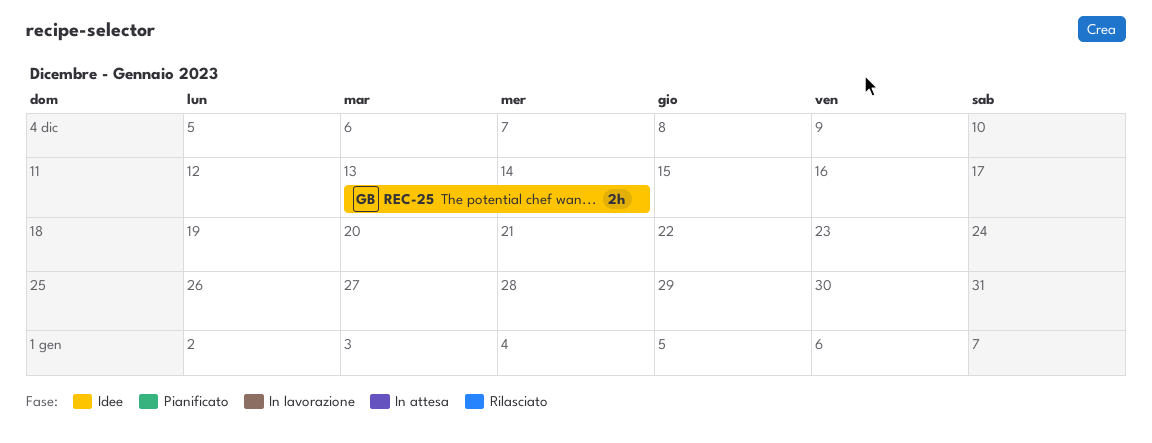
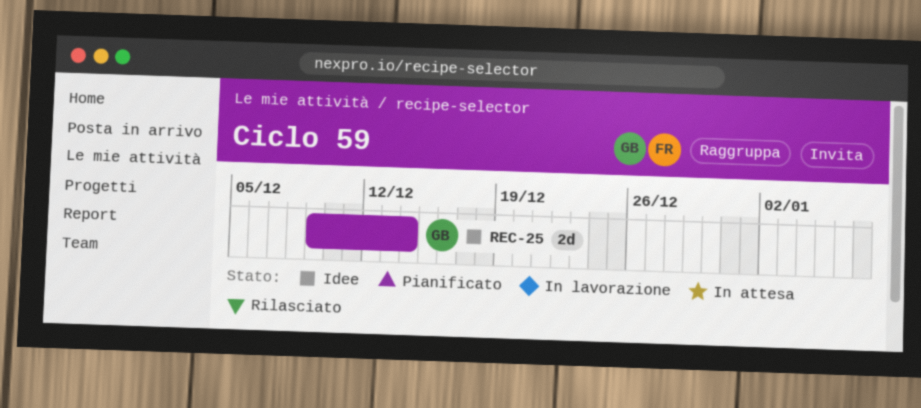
REC-25, estimate: 2h -> 2d
REC-25, start: Dec 13 -> Dec 9

